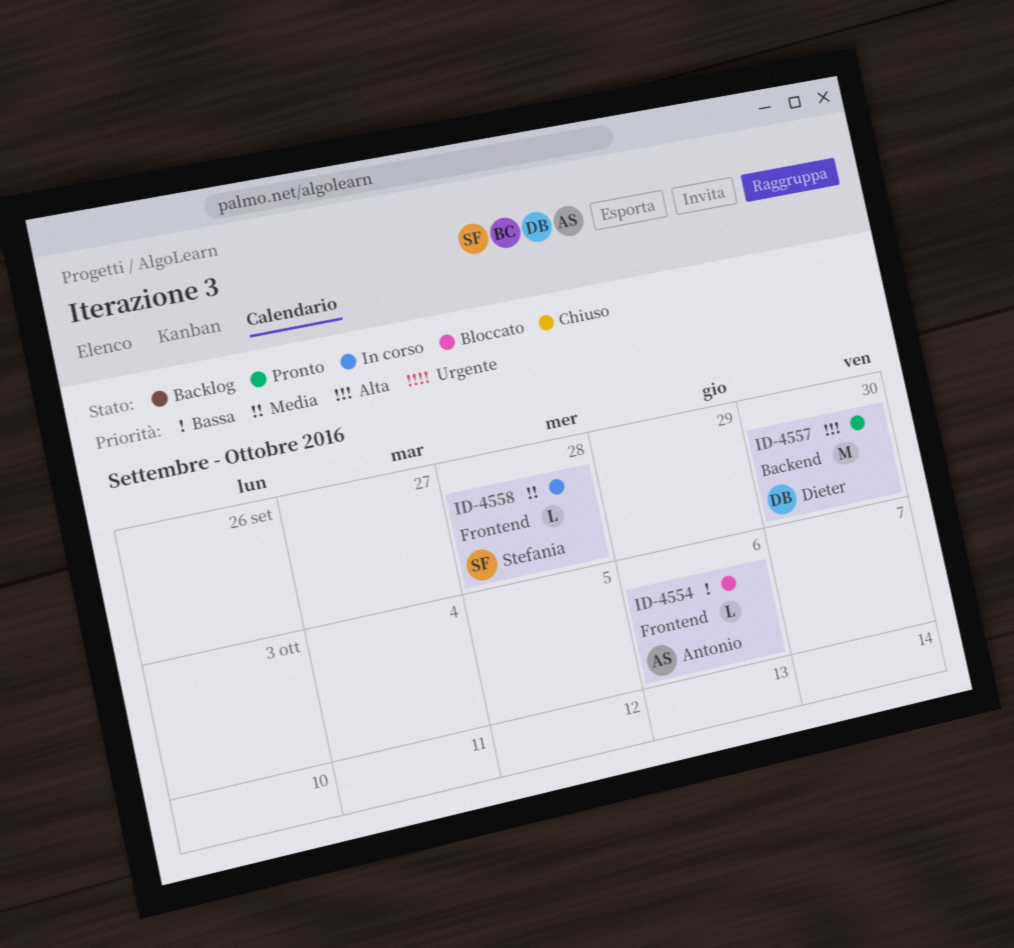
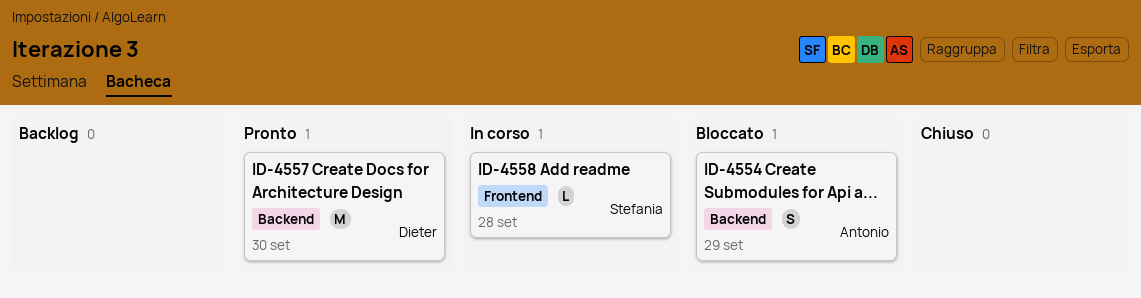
ID-4554, label: Frontend -> Backend
ID-4554, estimate: L -> S
ID-4554, due: Oct 6 -> Sep 29

